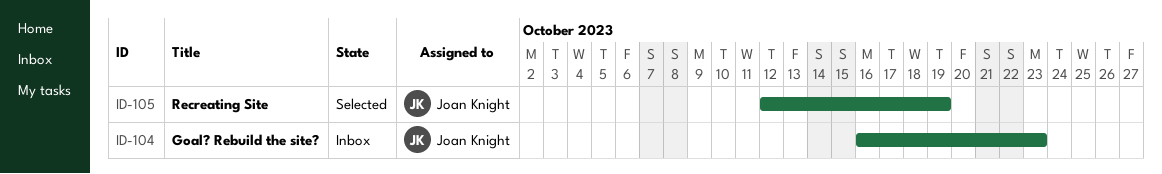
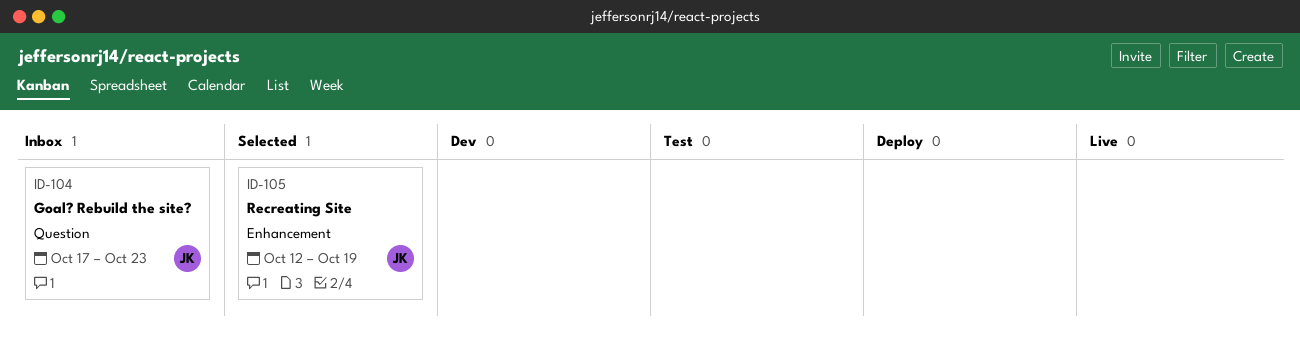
ID-104, start: Oct 16 -> Oct 17

